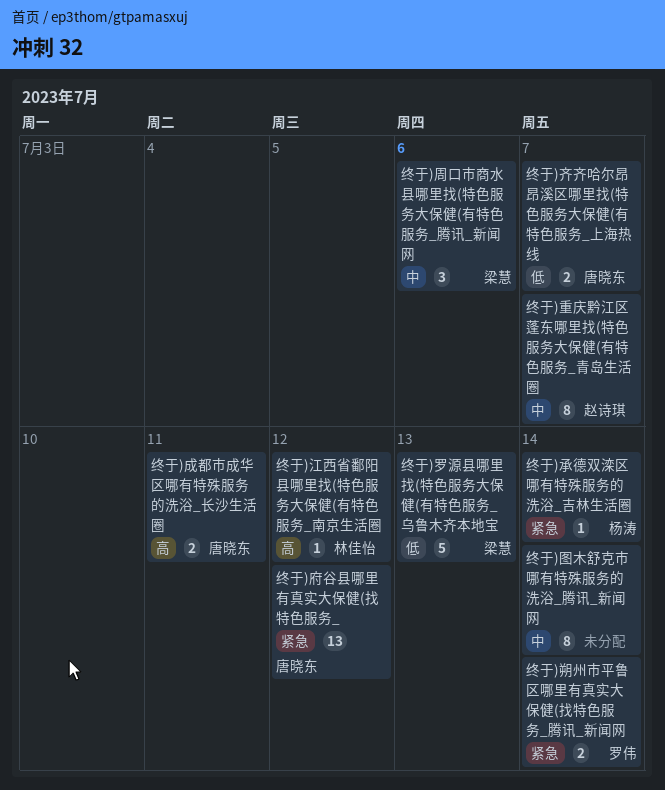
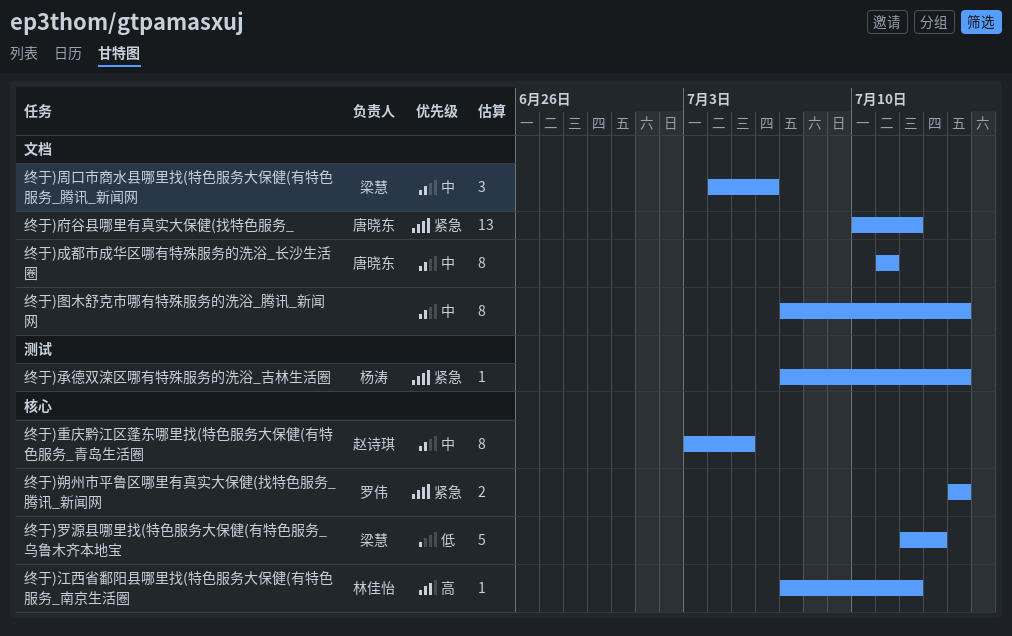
终于)成都市成华区哪有特殊服务的洗浴_长沙生活圈, priority: 高 -> 中
终于)成都市成华区哪有特殊服务的洗浴_长沙生活圈, estimate: 2 -> 8
终于)重庆黔江区蓬东哪里找(特色服务大保健(有特色服务_青岛生活圈, due: Jul 7 -> Jul 5
终于)齐齐哈尔昂昂溪区哪里找(特色服务大保健(有特色服务_上海热线: present -> none

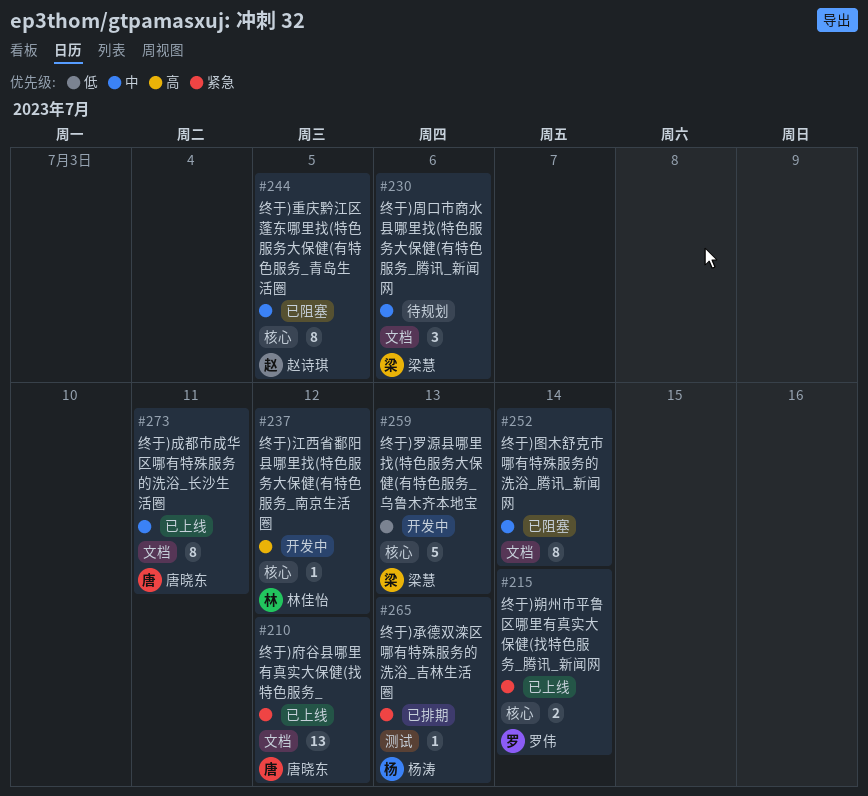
终于)承德双滦区哪有特殊服务的洗浴_吉林生活圈, due: Jul 14 -> Jul 13

